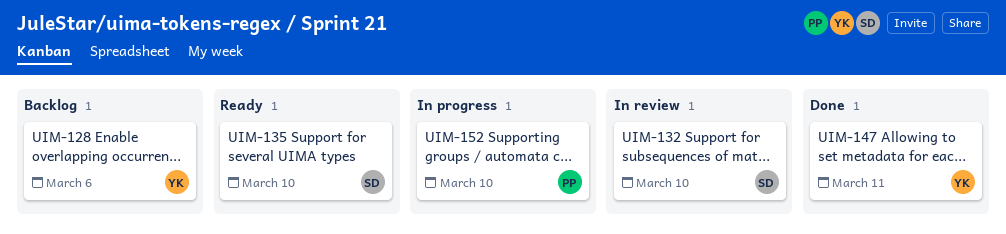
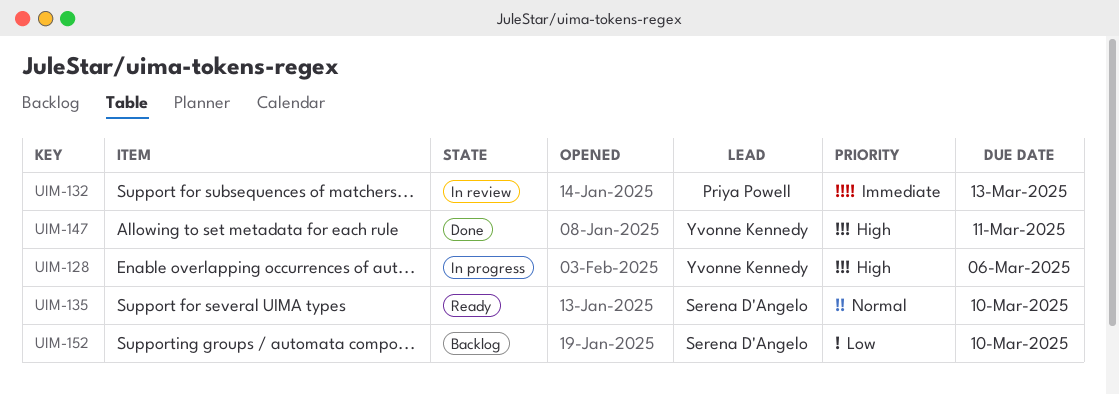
UIM-128, status: Backlog -> In progress
UIM-132, owner: Serena D'Angelo -> Priya Powell
UIM-132, due: Mar 10 -> Mar 13
UIM-152, status: In progress -> Backlog
UIM-152, owner: Priya Powell -> Serena D'Angelo

